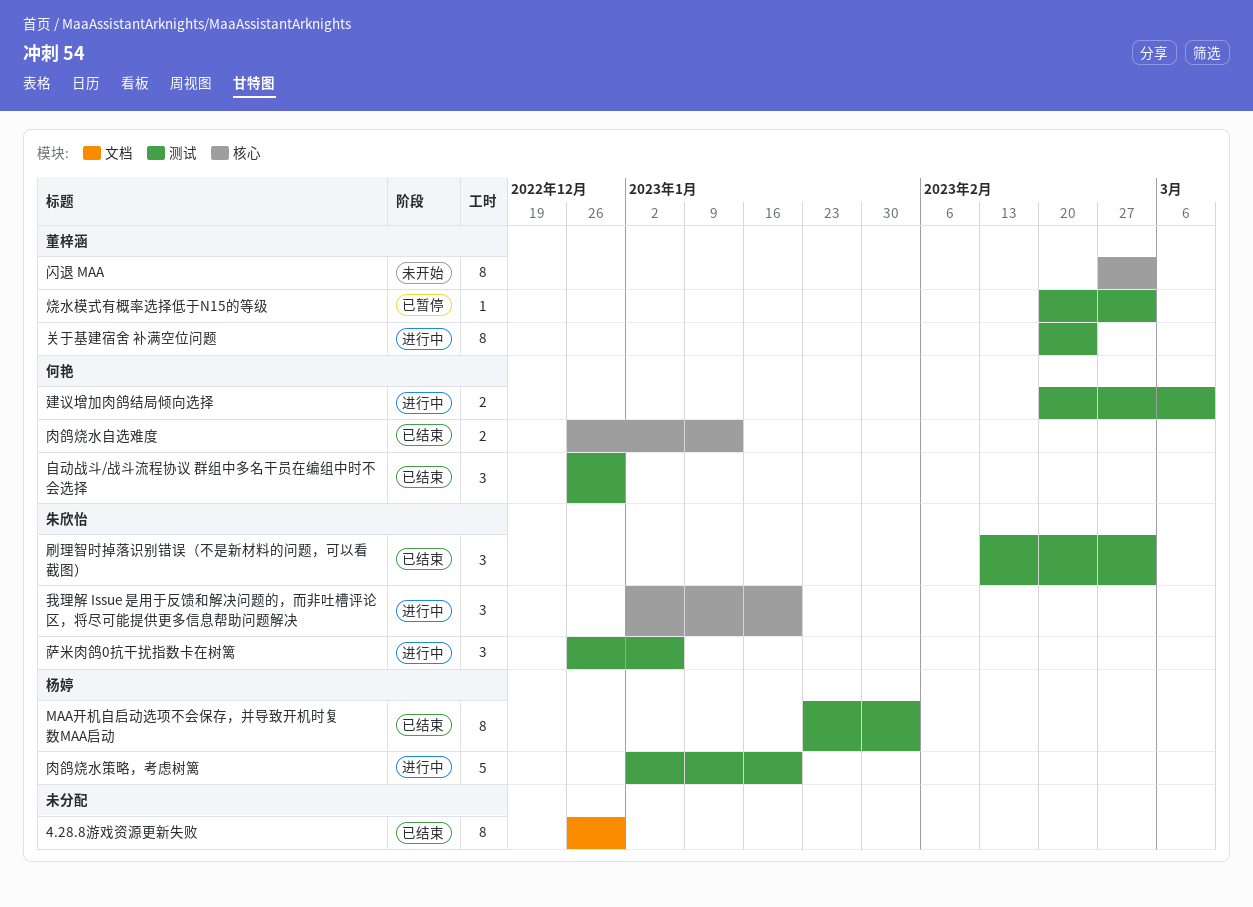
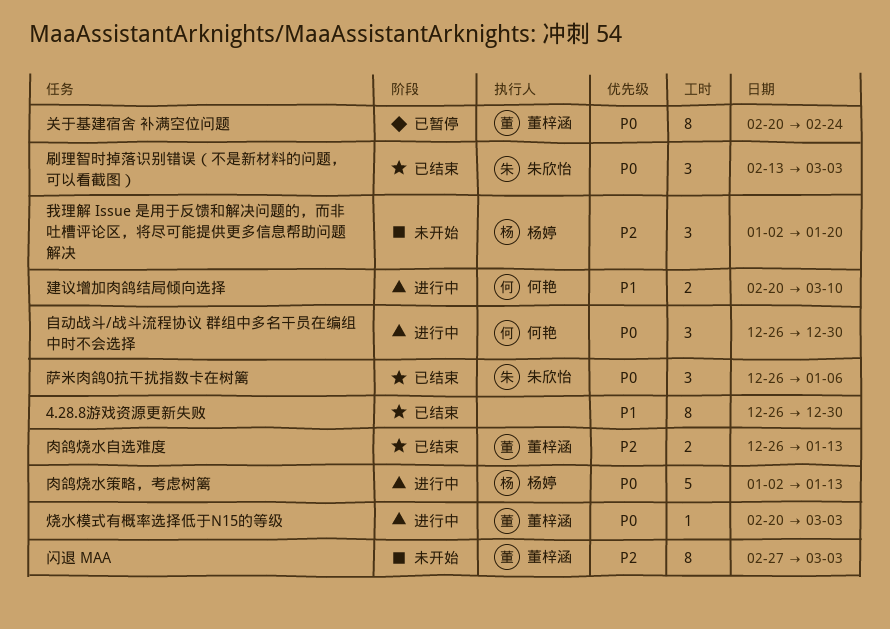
MAA开机自启动选项不会保存，并导致开机时复数MAA启动: present -> none
关于基建宿舍 补满空位问题, status: 进行中 -> 已暂停
我理解 Issue 是用于反馈和解决问题的，而非吐槽评论区，将尽可能提供更多信息帮助问题解决, status: 进行中 -> 未开始
我理解 Issue 是用于反馈和解决问题的，而非吐槽评论区，将尽可能提供更多信息帮助问题解决, owner: 朱欣怡 -> 杨婷
烧水模式有概率选择低于N15的等级, status: 已暂停 -> 进行中
肉鸽烧水策略，考虑树篱, due: Jan 20 -> Jan 13
肉鸽烧水自选难度, owner: 何艳 -> 董梓涵
自动战斗/战斗流程协议 群组中多名干员在编组中时不会选择, status: 已结束 -> 进行中
萨米肉鸽0抗干扰指数卡在树篱, status: 进行中 -> 已结束

